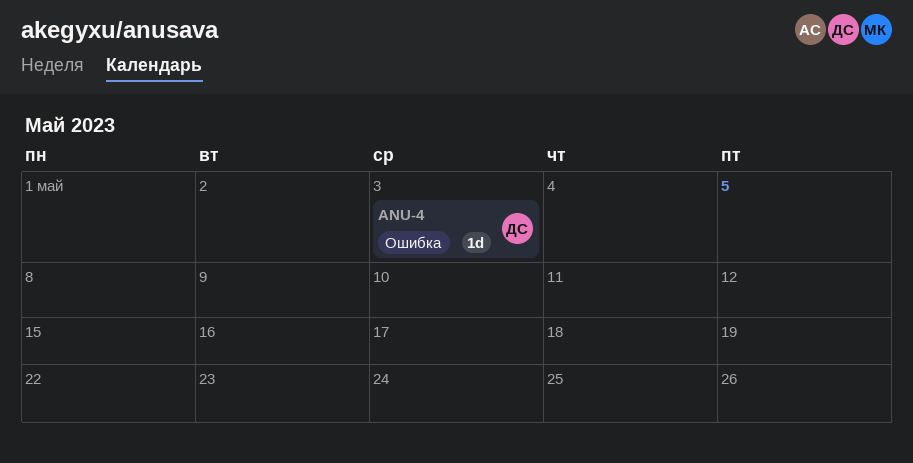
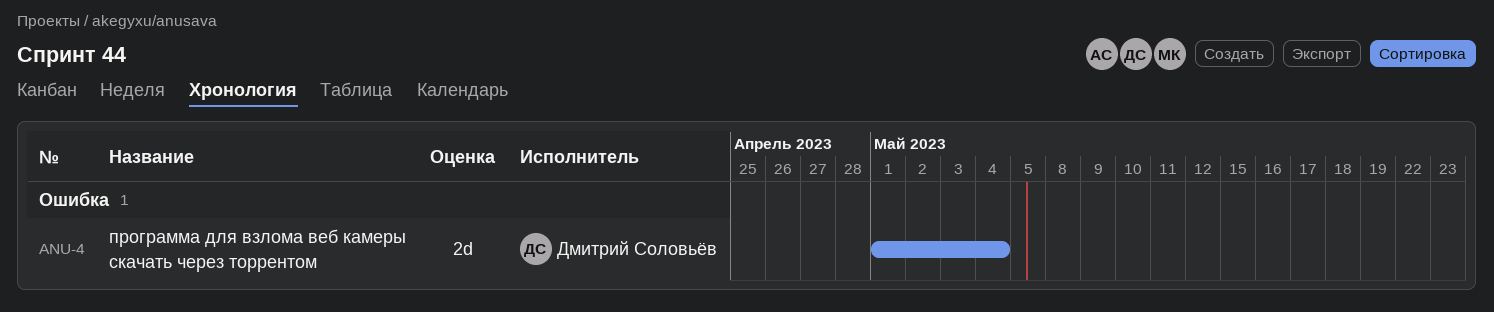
ANU-4, estimate: 1d -> 2d
ANU-4, due: May 3 -> May 4

